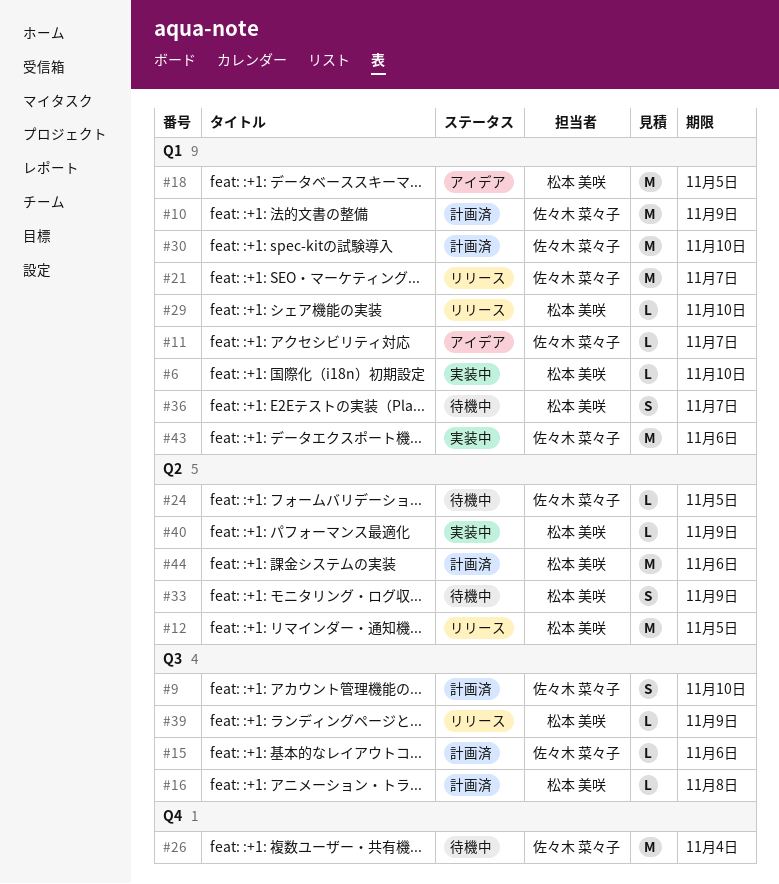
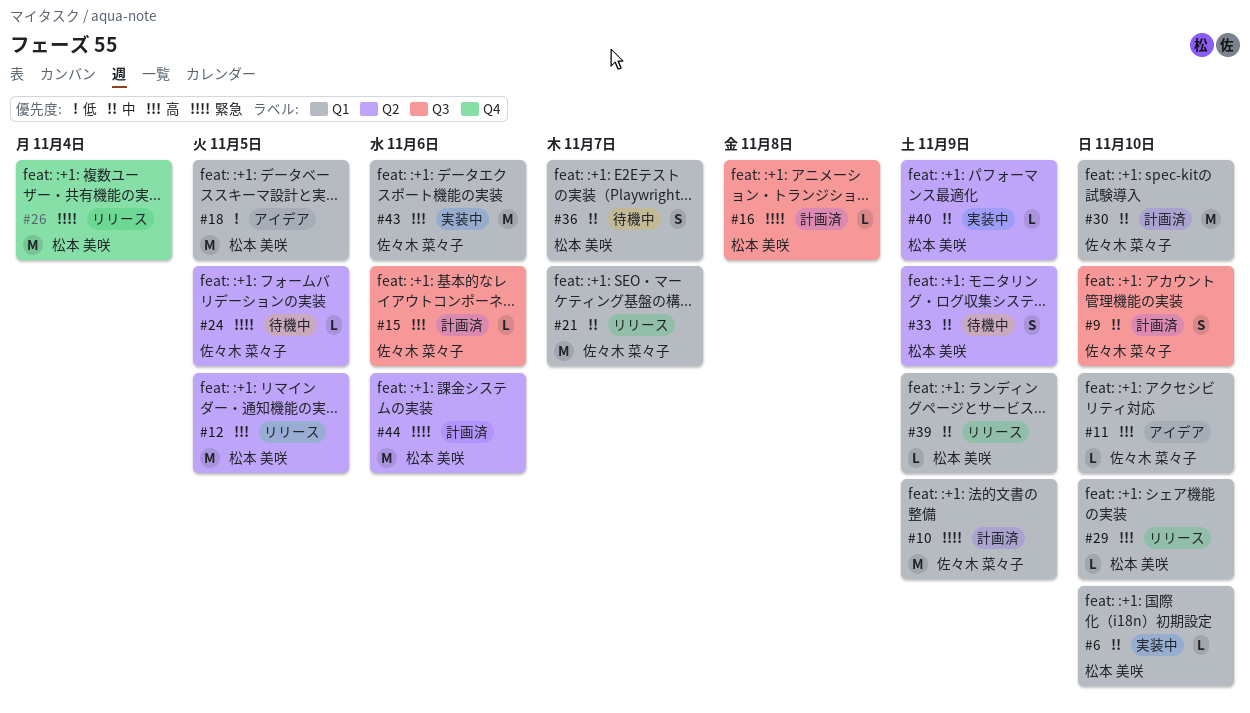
#11, due: Nov 7 -> Nov 10
#26, status: 待機中 -> リリース
#26, owner: 佐々木 菜々子 -> 松本 美咲
#39, label: Q3 -> Q1

